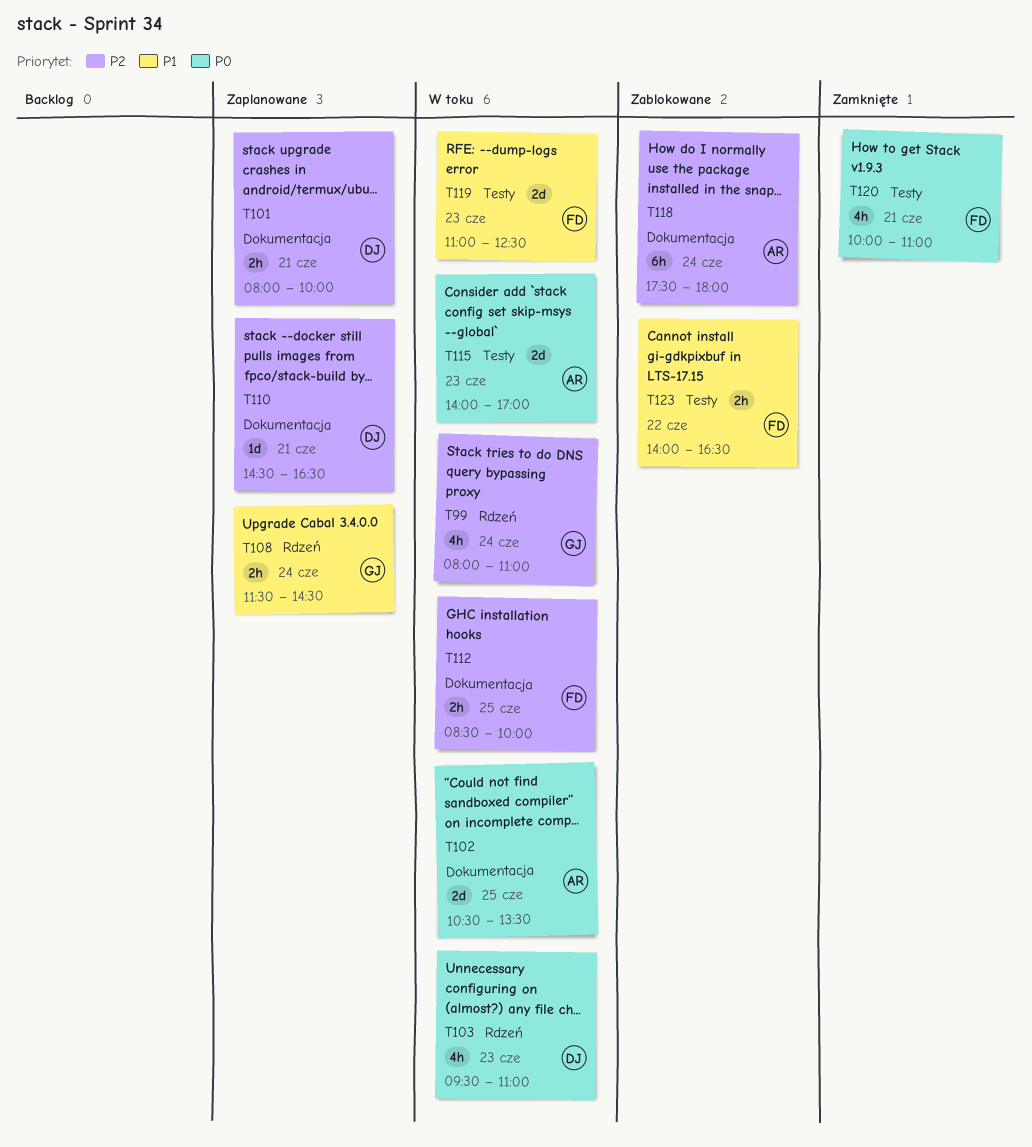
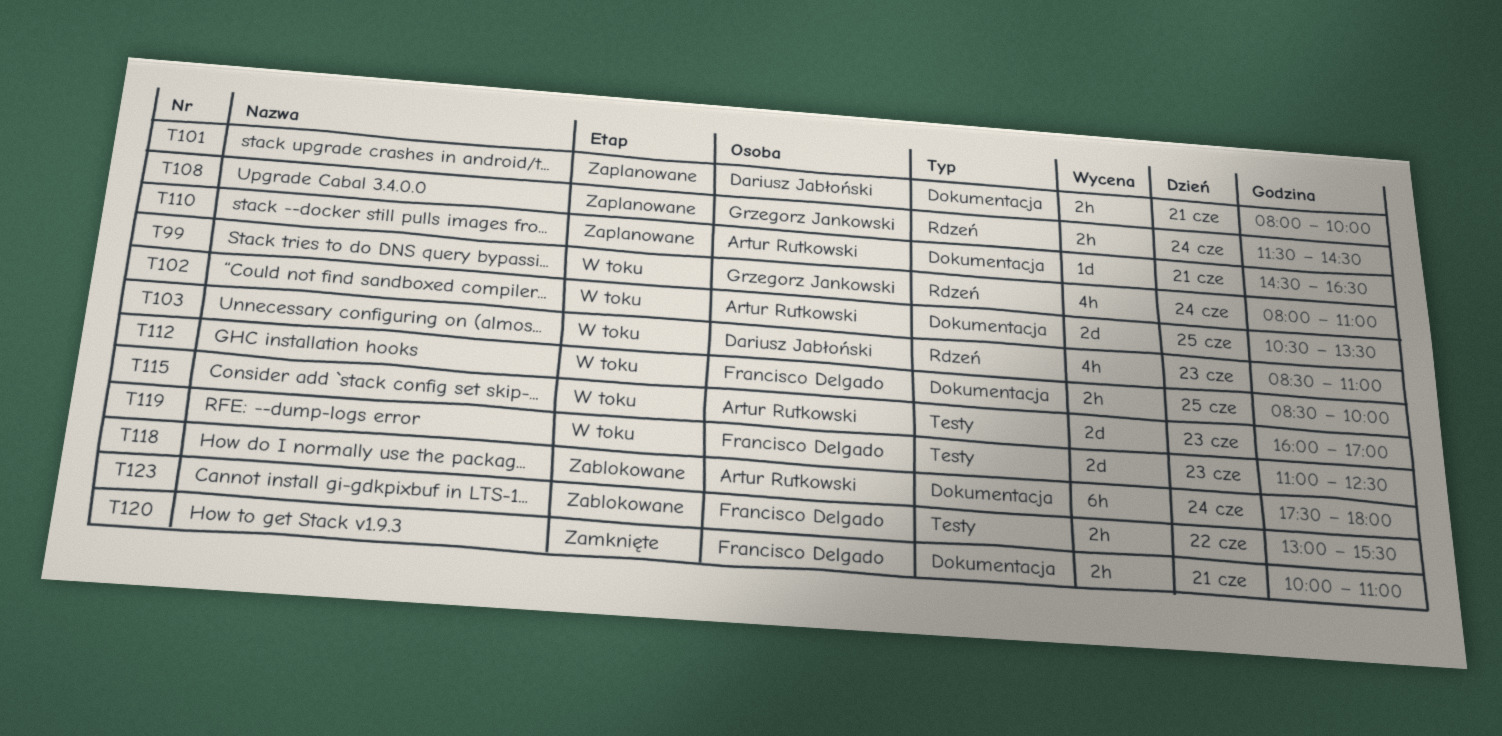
T103, begins: 09:30 -> 08:30
T110, owner: Dariusz Jabłoński -> Artur Rutkowski
T115, begins: 14:00 -> 16:00
T120, label: Testy -> Dokumentacja
T120, estimate: 4h -> 2h
T123, begins: 14:00 -> 13:00
T123, ends: 16:30 -> 15:30

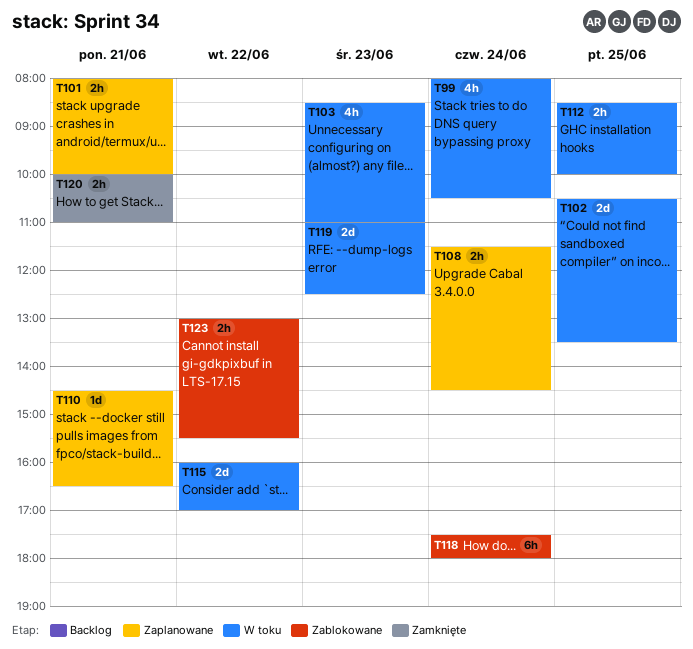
T99, ends: 11:00 -> 10:30
T115, day: Jun 23 -> Jun 22

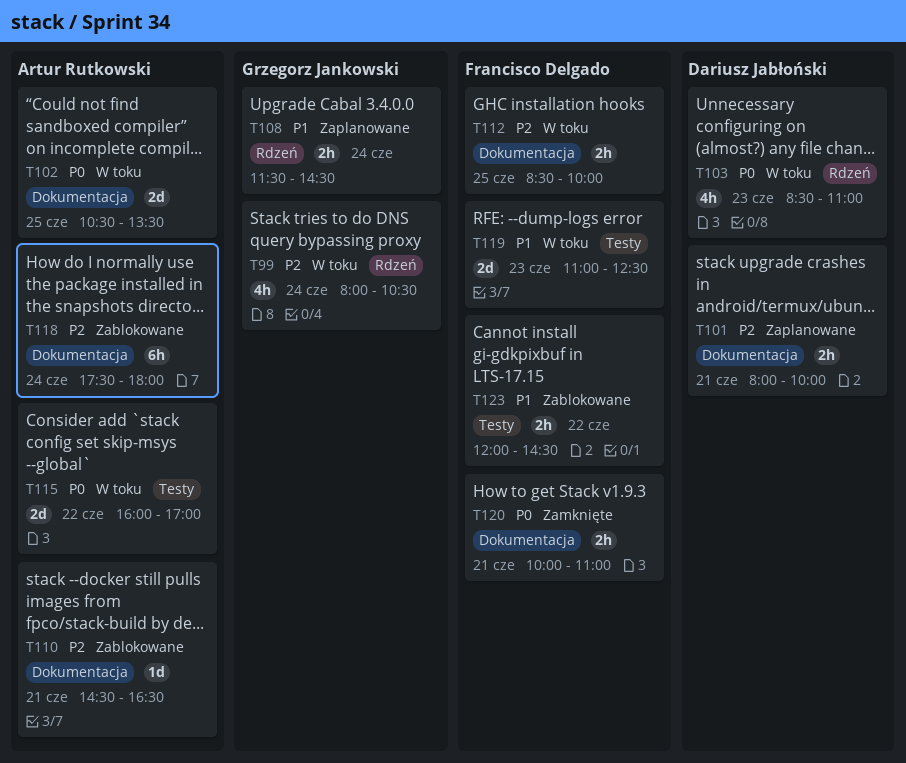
T110, status: Zaplanowane -> Zablokowane
T123, begins: 13:00 -> 12:00
T123, ends: 15:30 -> 14:30

